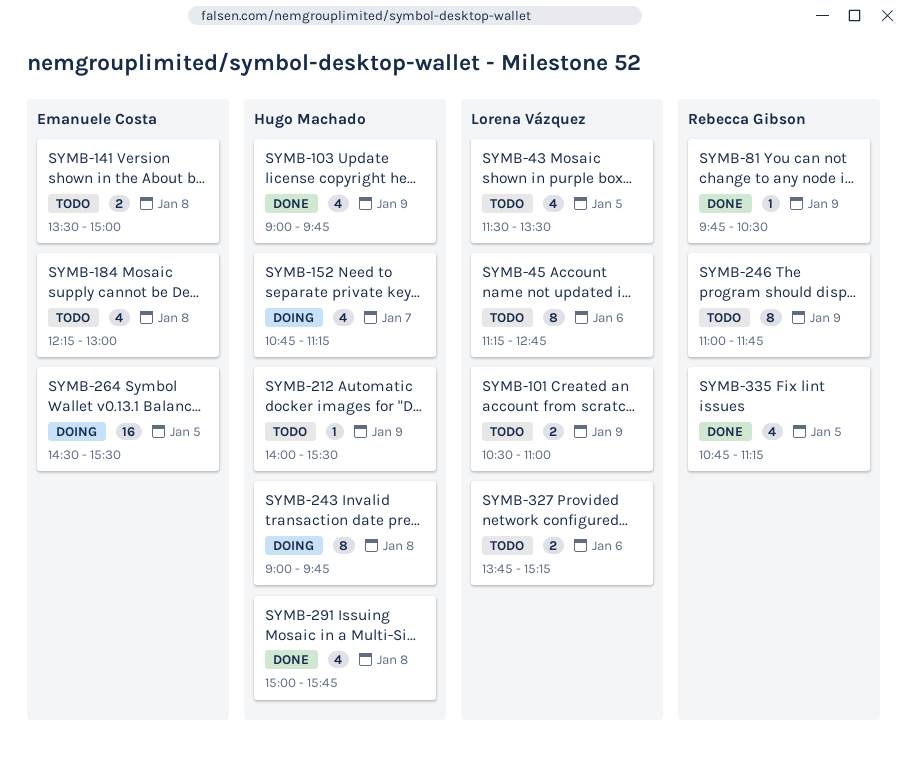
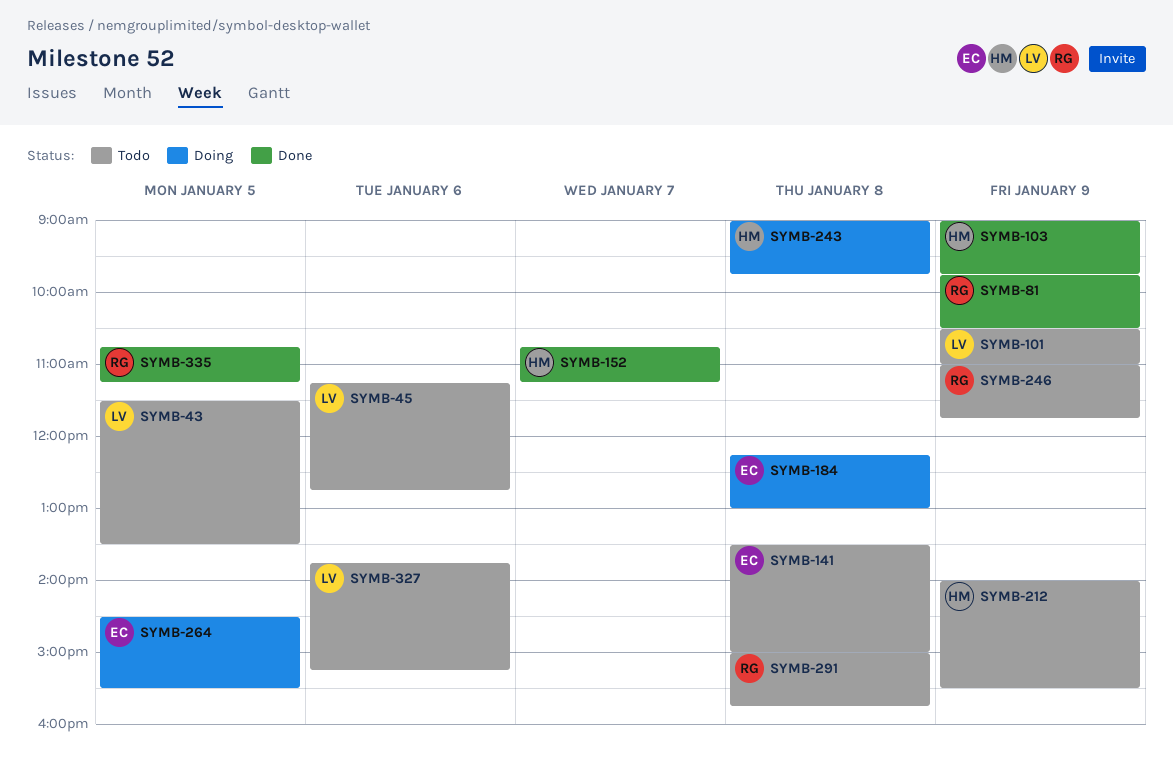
SYMB-152, status: Doing -> Done
SYMB-184, status: Todo -> Doing
SYMB-291, status: Done -> Todo
SYMB-291, owner: Hugo Machado -> Rebecca Gibson

